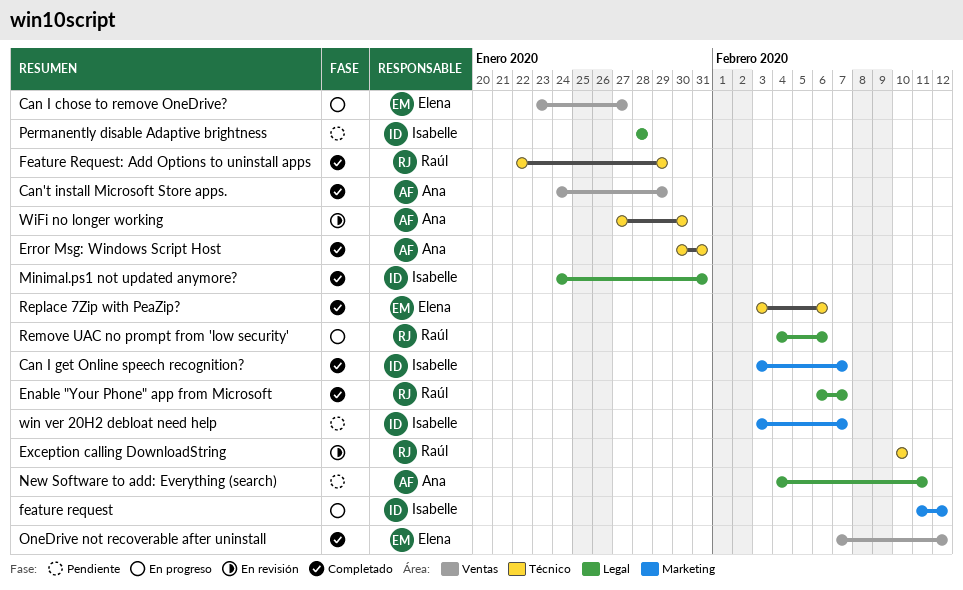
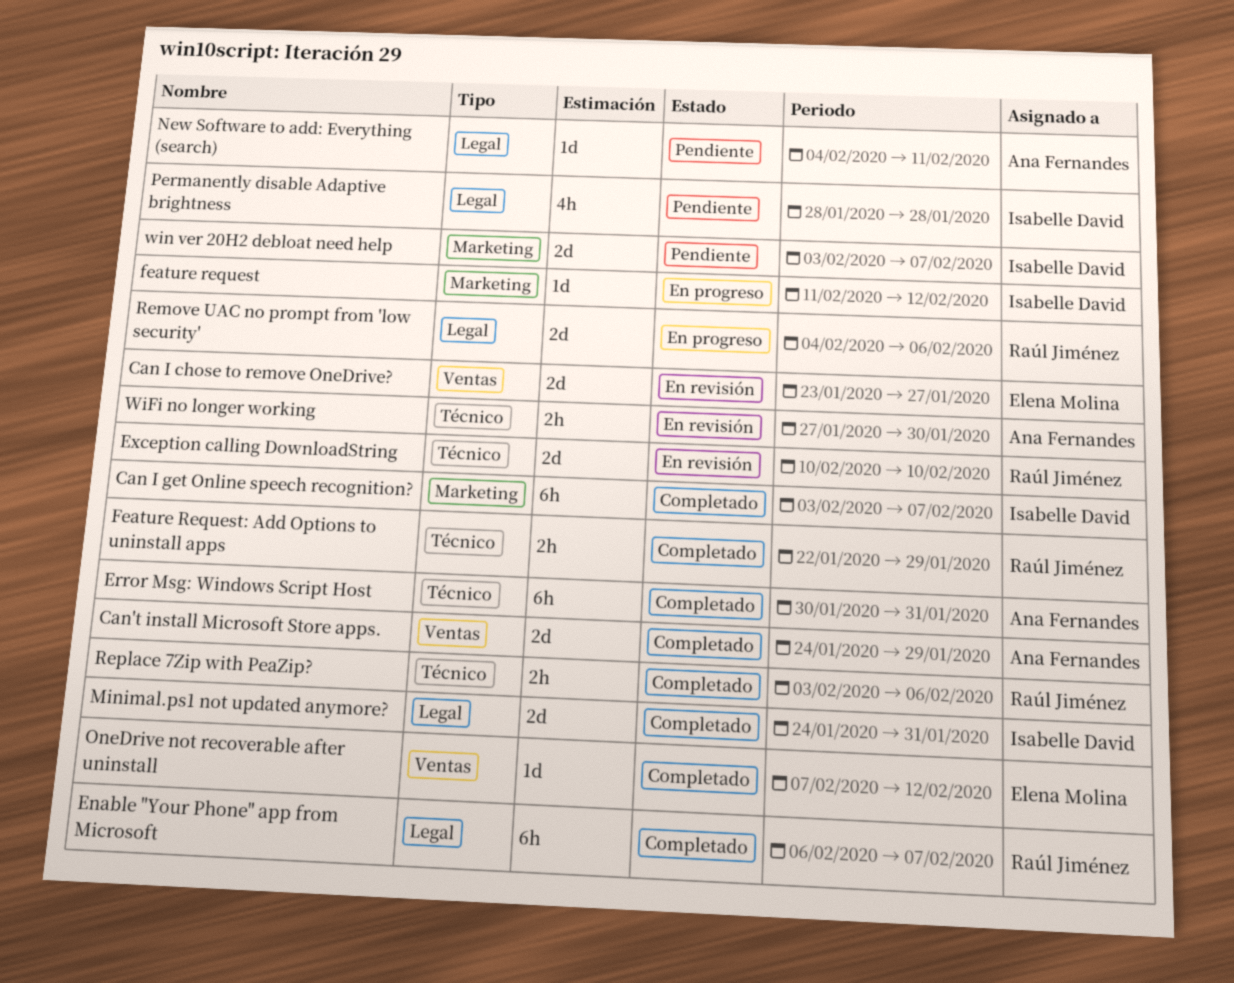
Can I chose to remove OneDrive?, status: En progreso -> En revisión
Replace 7Zip with PeaZip?, owner: Elena Molina -> Raúl Jiménez

